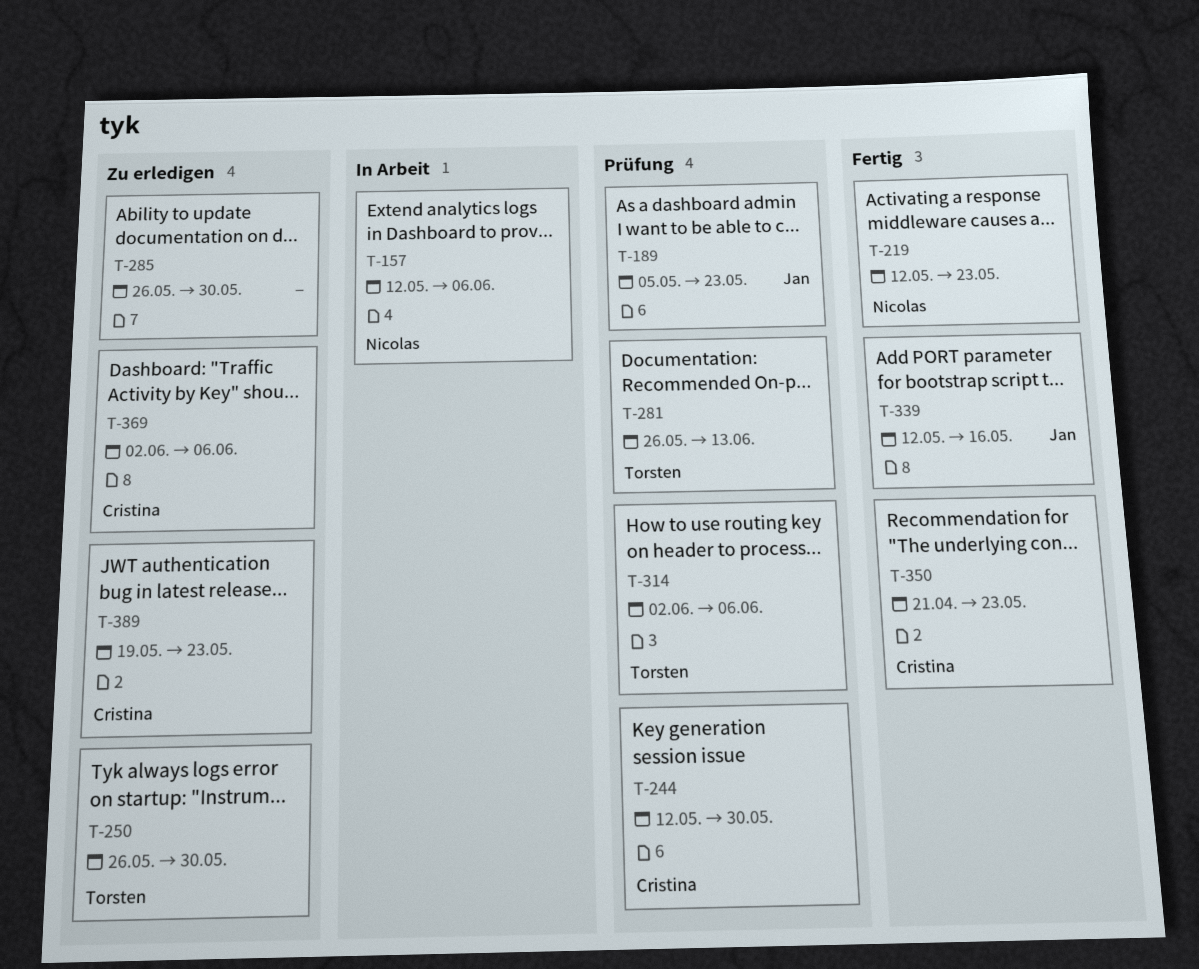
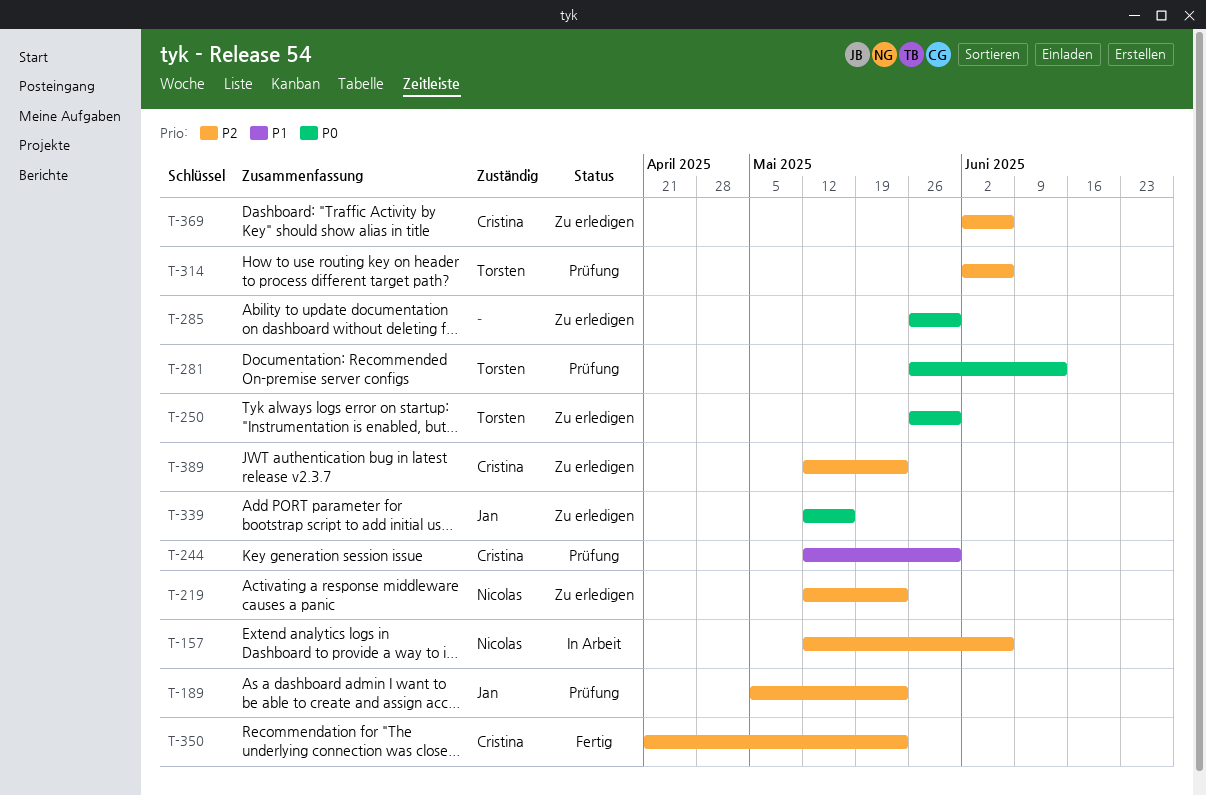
T-219, status: Fertig -> Zu erledigen
T-339, status: Fertig -> Zu erledigen
T-389, start: May 19 -> May 12

